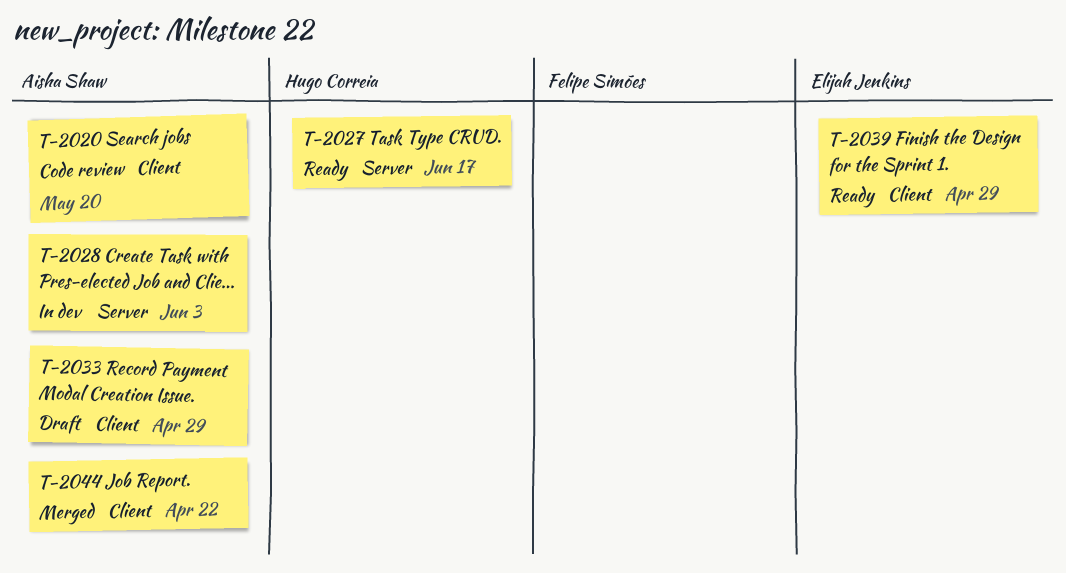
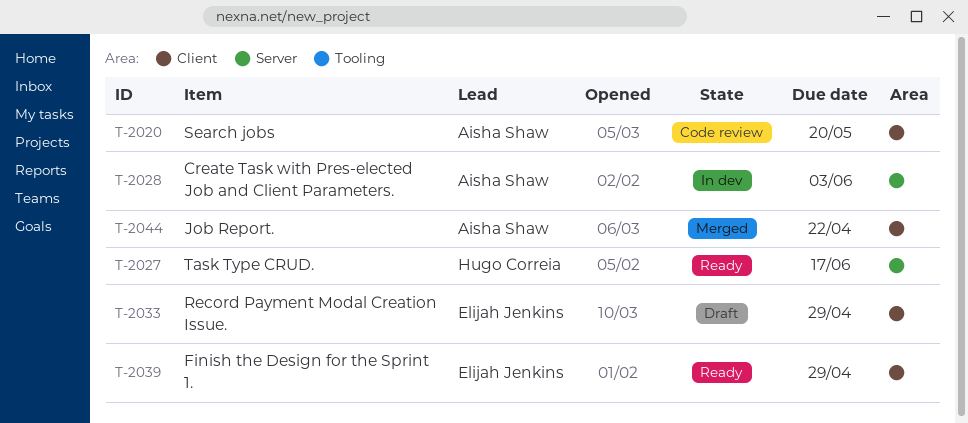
T-2033, owner: Aisha Shaw -> Elijah Jenkins

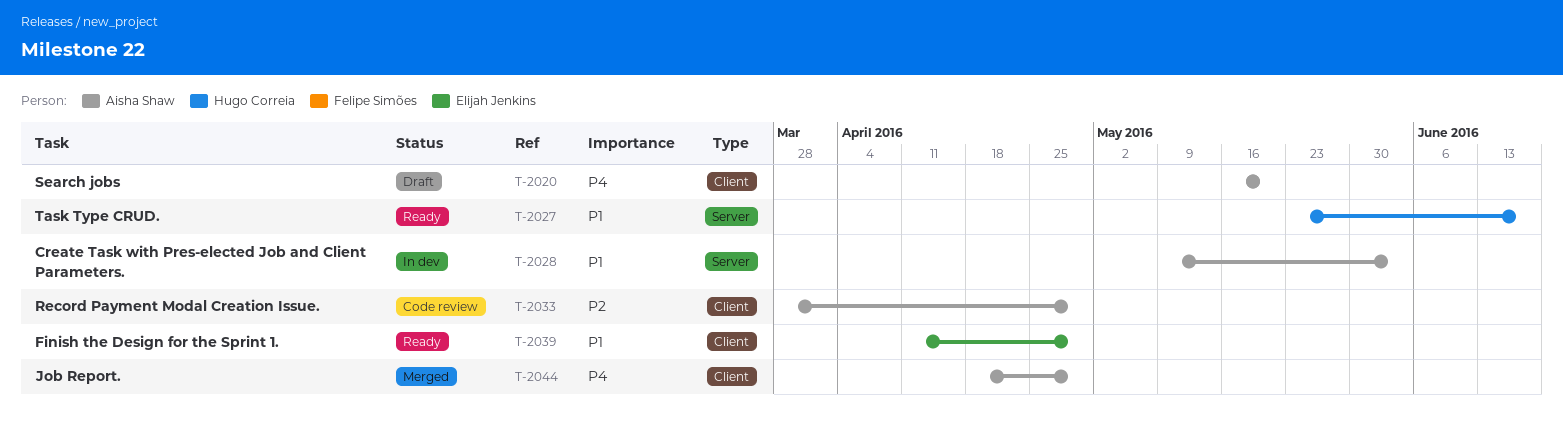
T-2020, status: Code review -> Draft
T-2033, status: Draft -> Code review
T-2033, owner: Elijah Jenkins -> Aisha Shaw
T-2044, due: Apr 22 -> Apr 29

